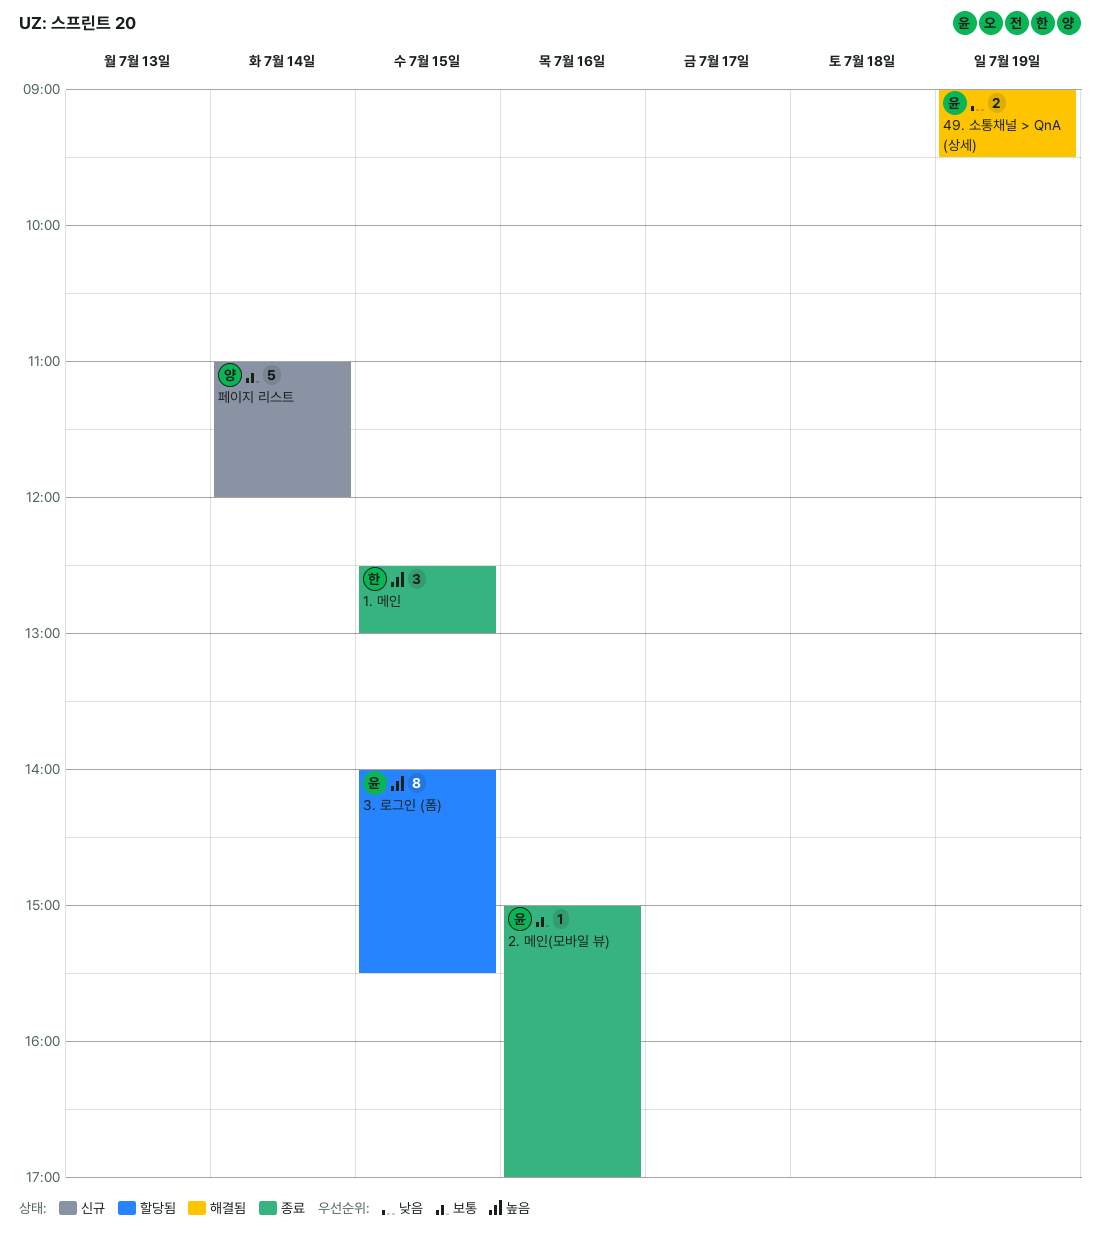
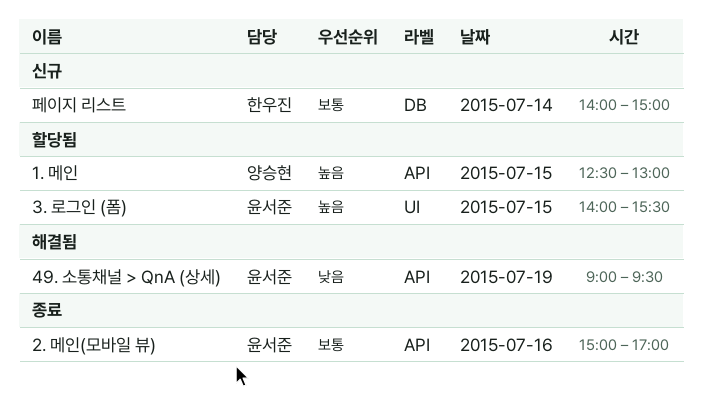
1. 메인, status: 종료 -> 할당됨
1. 메인, owner: 한우진 -> 양승현
페이지 리스트, owner: 양승현 -> 한우진
페이지 리스트, begins: 11:00 -> 14:00
페이지 리스트, ends: 12:00 -> 15:00

